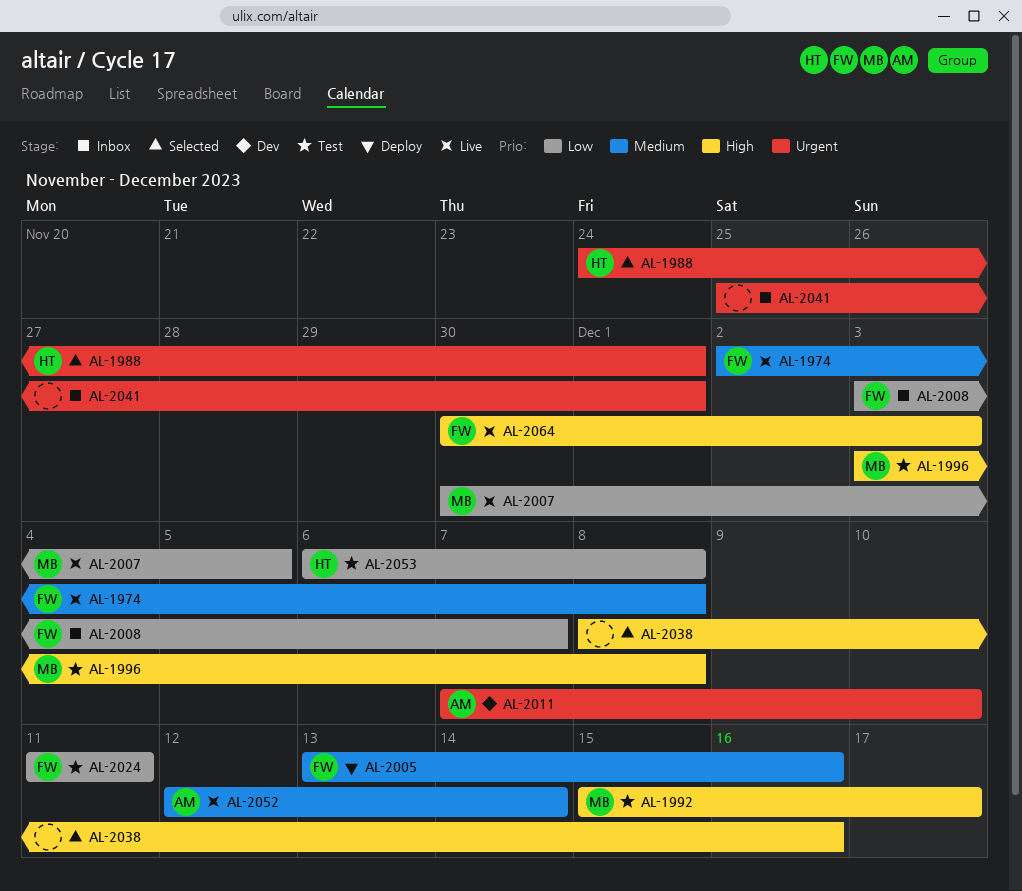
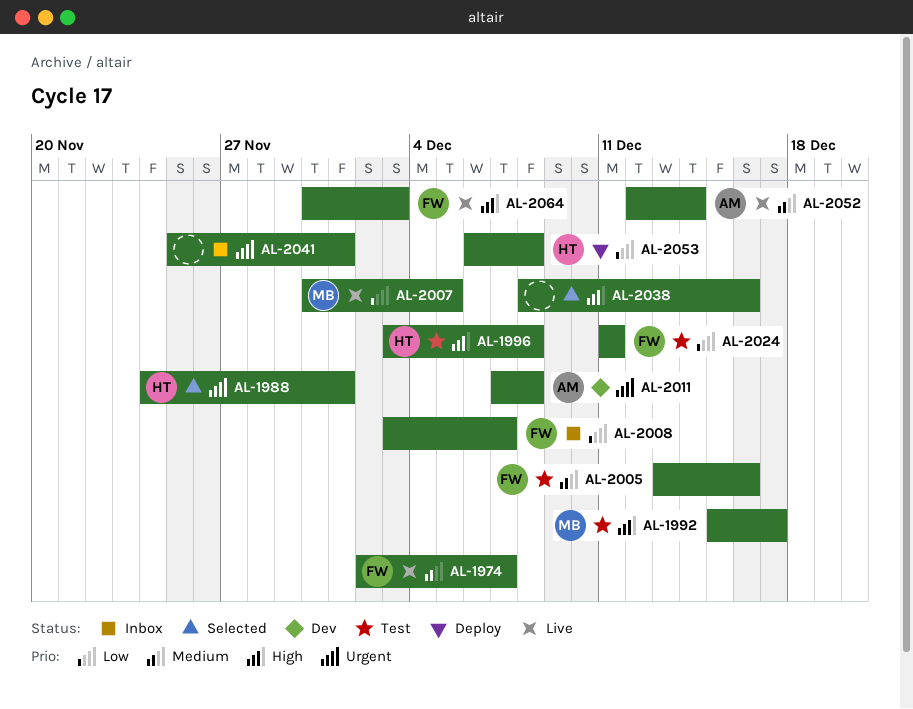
AL-1974, due: Dec 8 -> Dec 7
AL-1996, owner: MB -> HT
AL-2005, status: Deploy -> Test
AL-2011, due: Dec 10 -> Dec 8
AL-2053, status: Test -> Deploy

